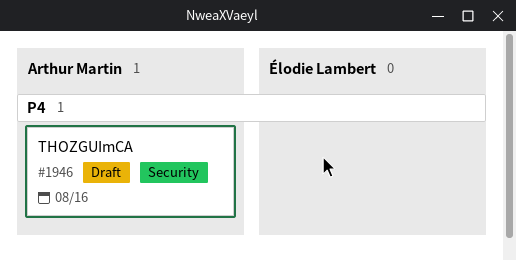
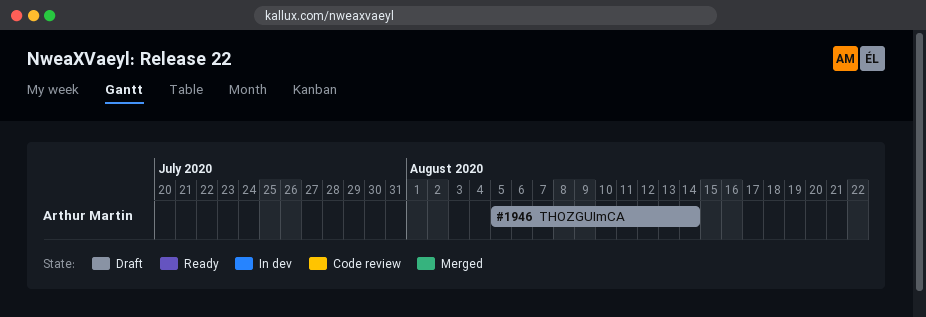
#1946, due: Aug 16 -> Aug 14

